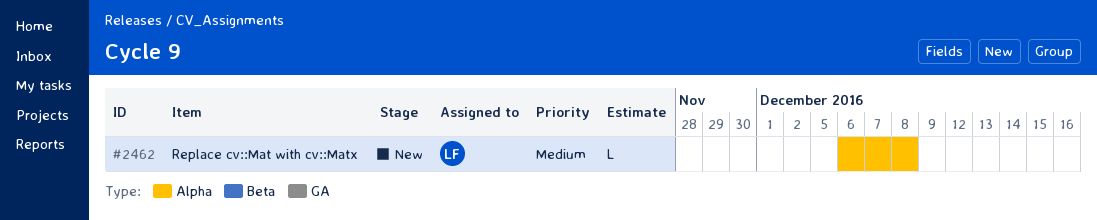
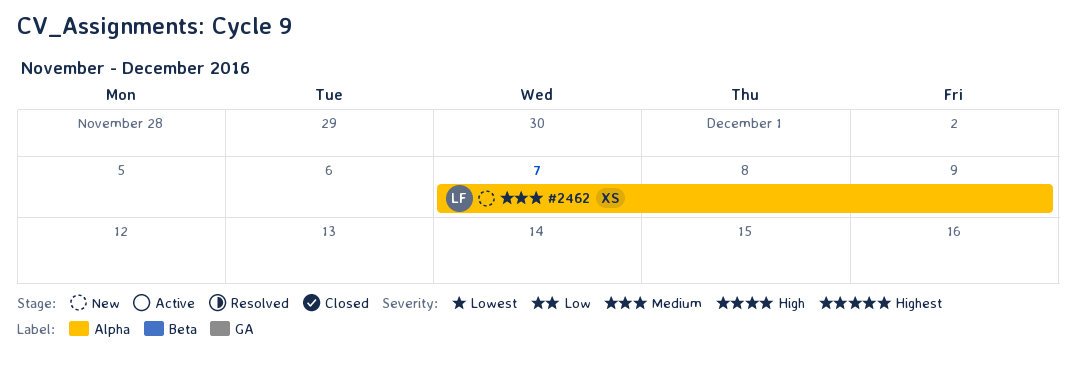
#2462, estimate: L -> XS
#2462, start: Dec 6 -> Dec 7
#2462, due: Dec 8 -> Dec 9

